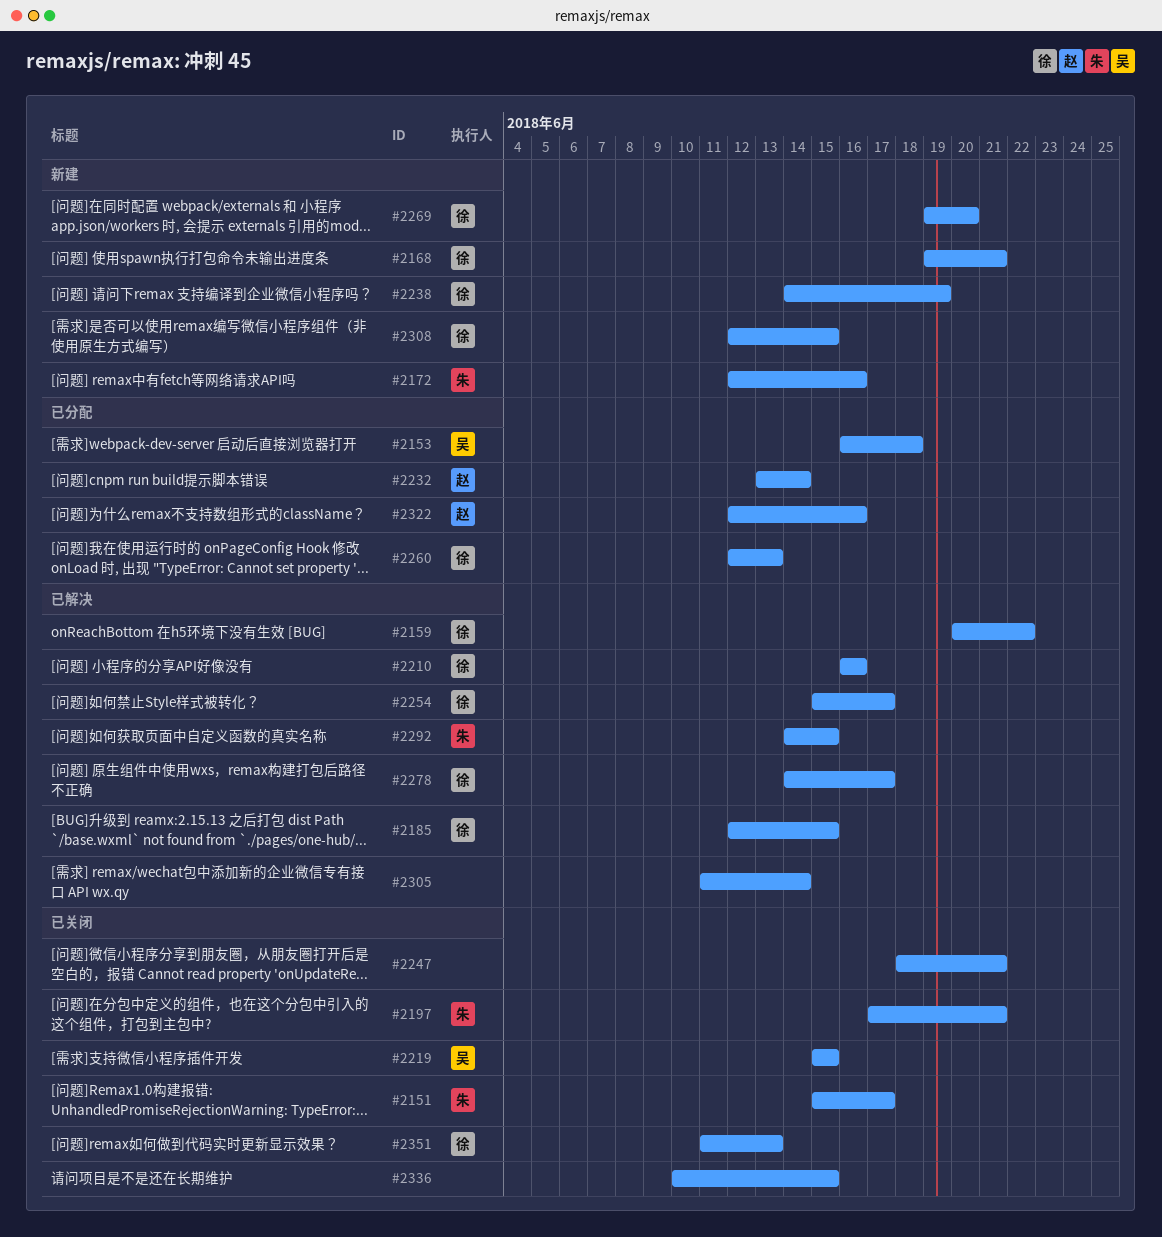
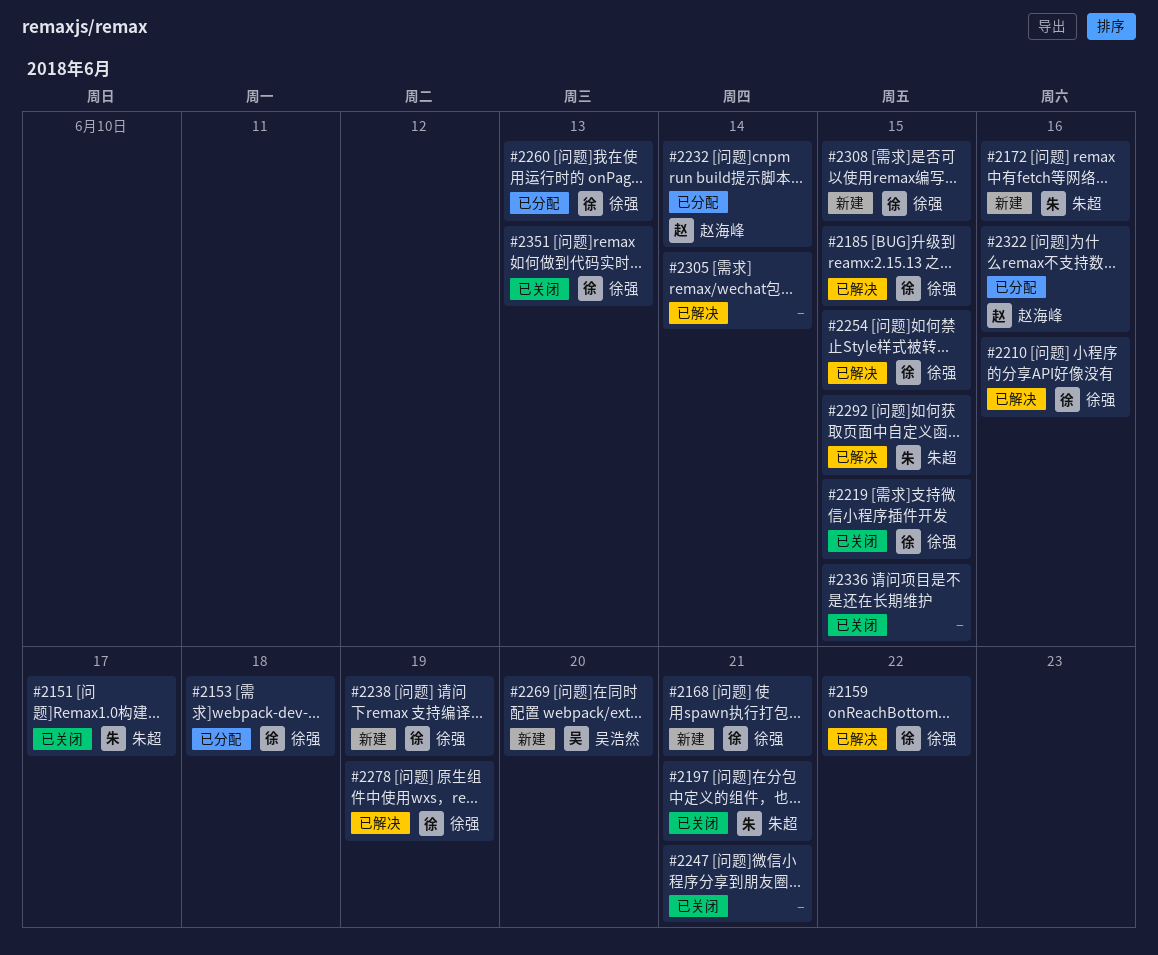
#2153, owner: 吴浩然 -> 徐强
#2219, owner: 吴浩然 -> 徐强
#2254, due: Jun 17 -> Jun 15
#2269, owner: 徐强 -> 吴浩然
#2278, due: Jun 17 -> Jun 19

